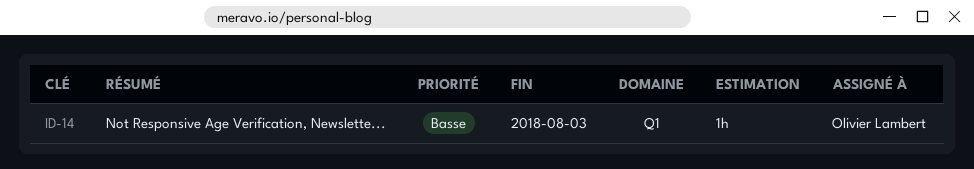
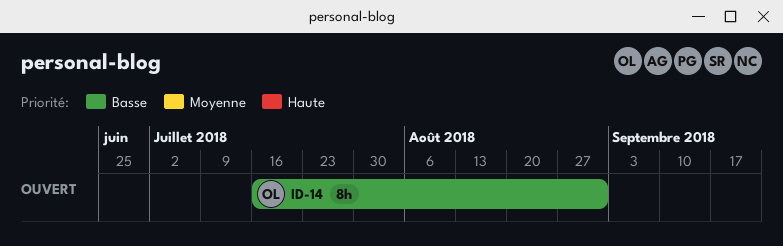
ID-14, estimate: 1h -> 8h
ID-14, due: Aug 3 -> Aug 31

